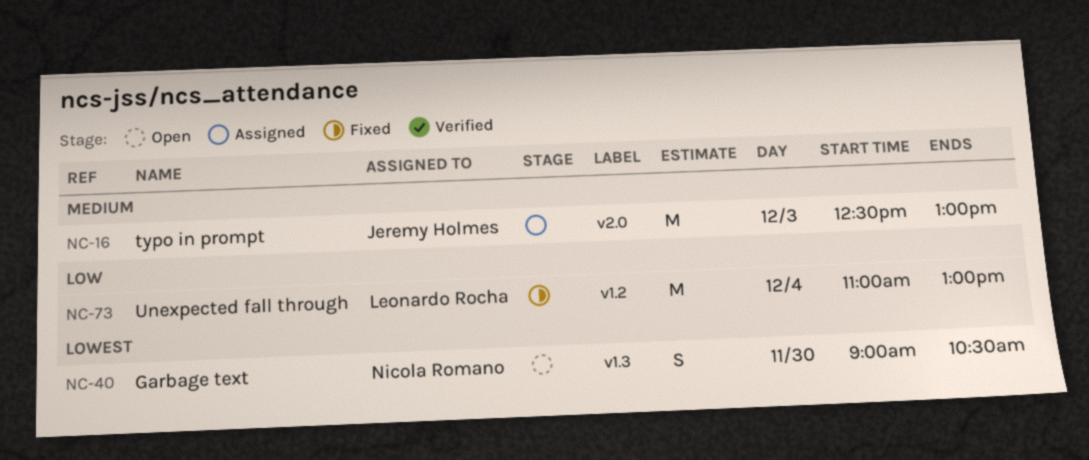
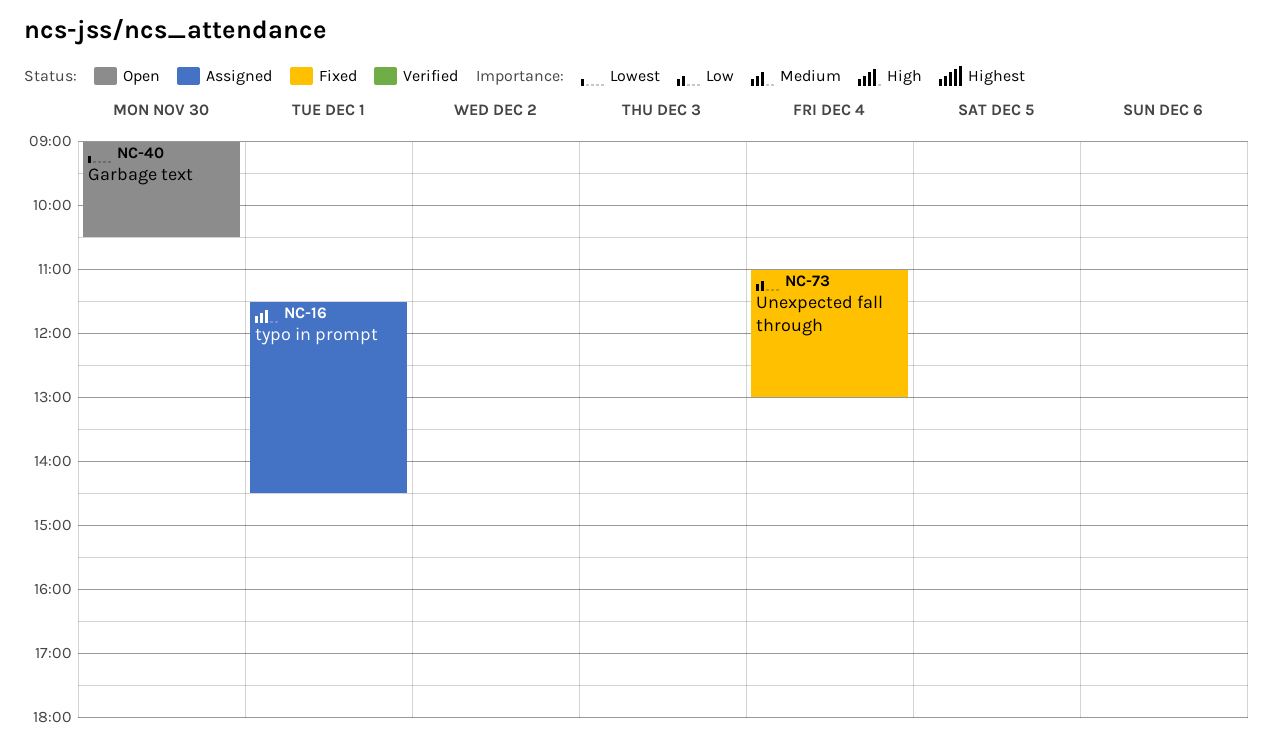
NC-16, day: Dec 3 -> Dec 1
NC-16, begins: 12:30 -> 11:30
NC-16, ends: 13:00 -> 14:30

